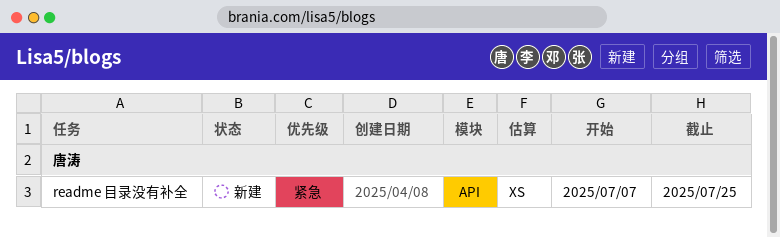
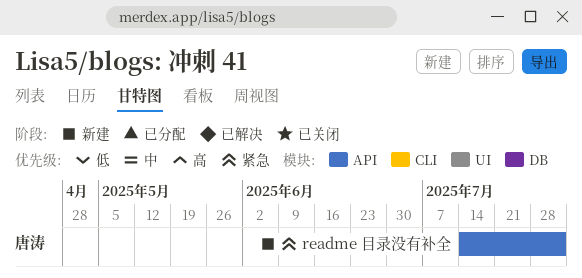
readme 目录没有补全, start: Jul 7 -> Jul 14
readme 目录没有补全, due: Jul 25 -> Aug 1

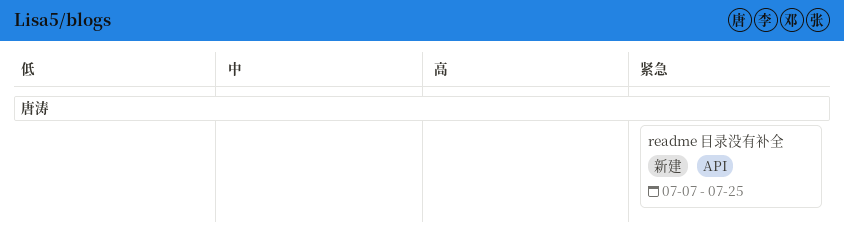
readme 目录没有补全, start: Jul 14 -> Jul 7
readme 目录没有补全, due: Aug 1 -> Jul 25

